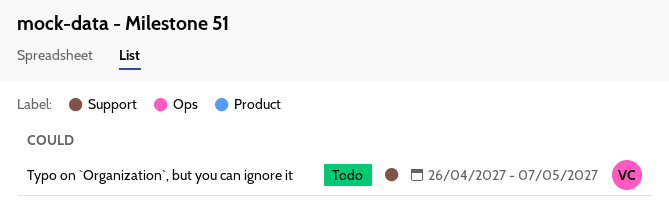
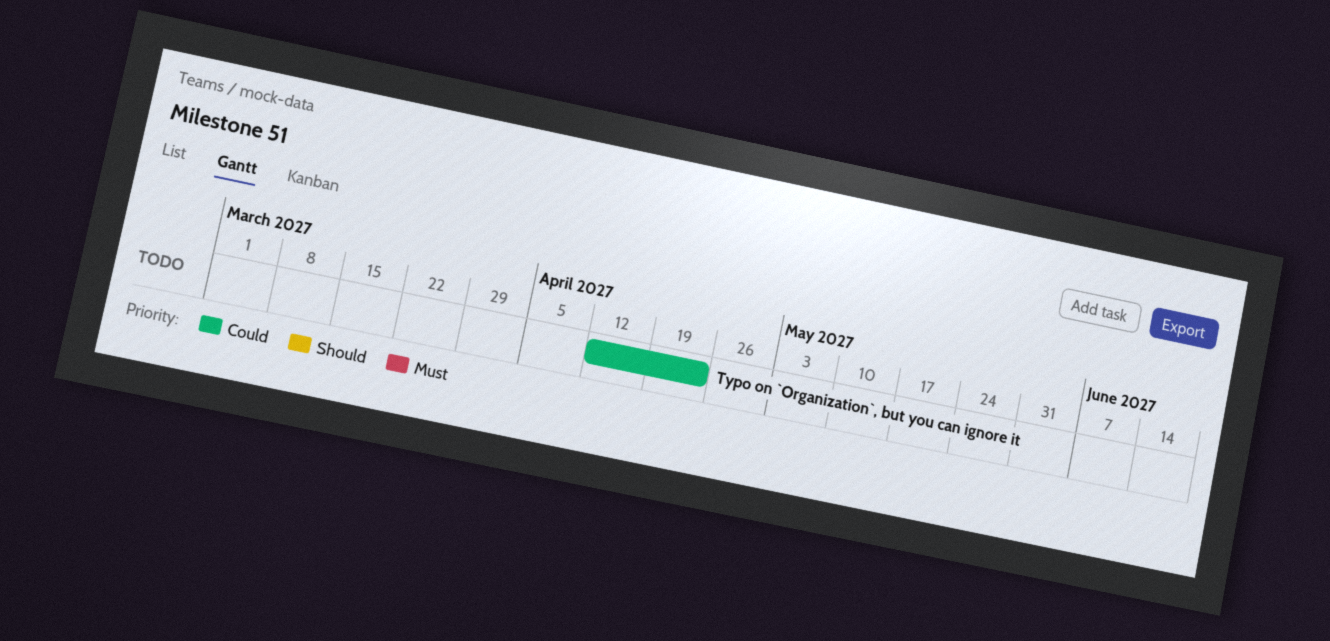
Typo on `Organization`, but you can ignore it, start: Apr 26 -> Apr 12
Typo on `Organization`, but you can ignore it, due: May 7 -> Apr 23

